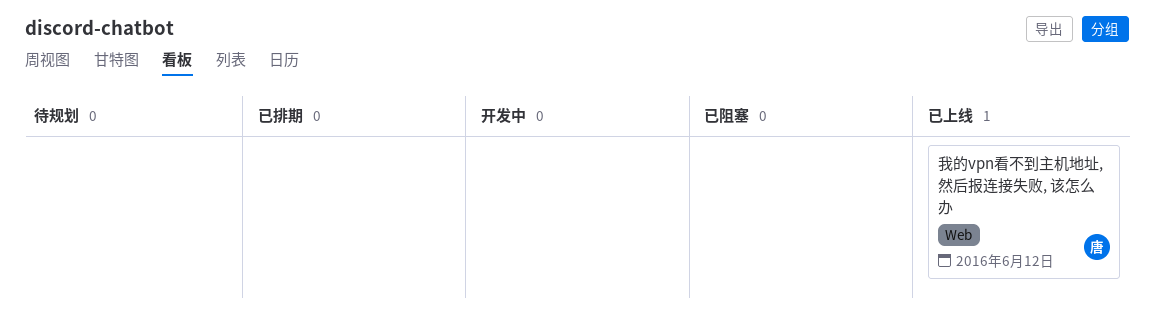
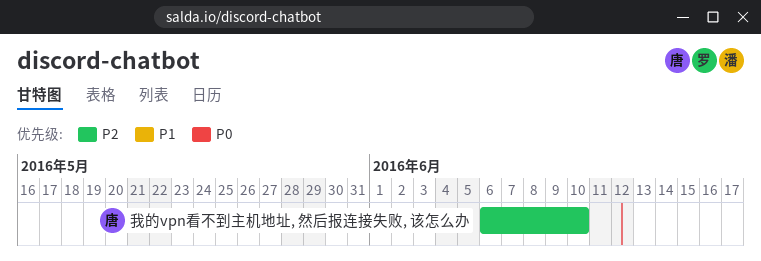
我的vpn看不到主机地址, 然后报连接失败, 该怎么办, due: Jun 12 -> Jun 10

